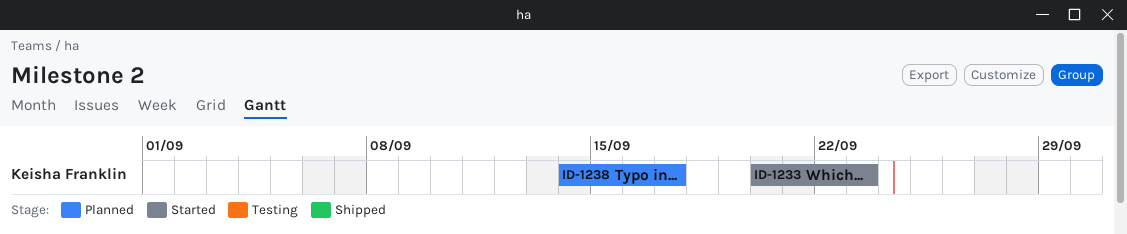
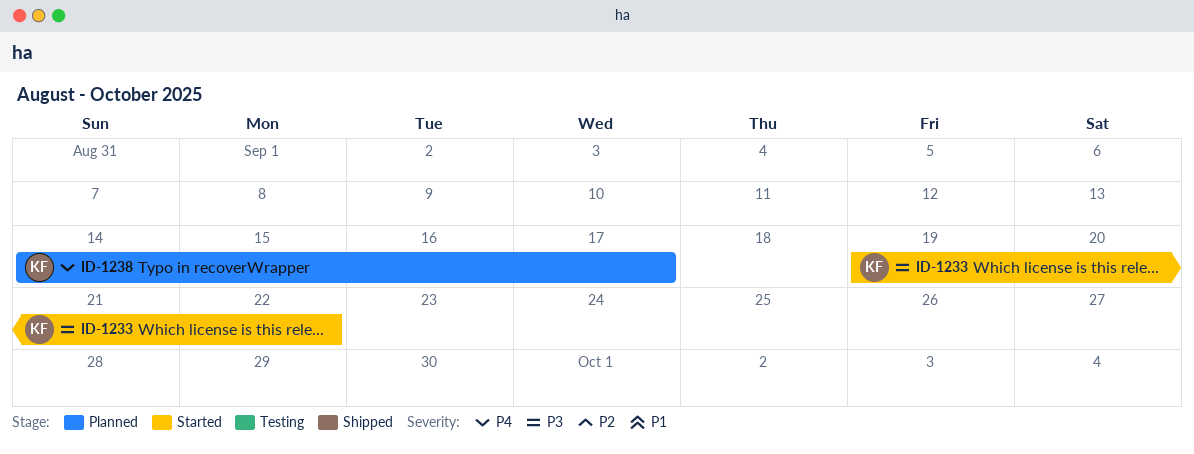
ID-1233, start: Sep 20 -> Sep 19
ID-1233, due: Sep 23 -> Sep 22

